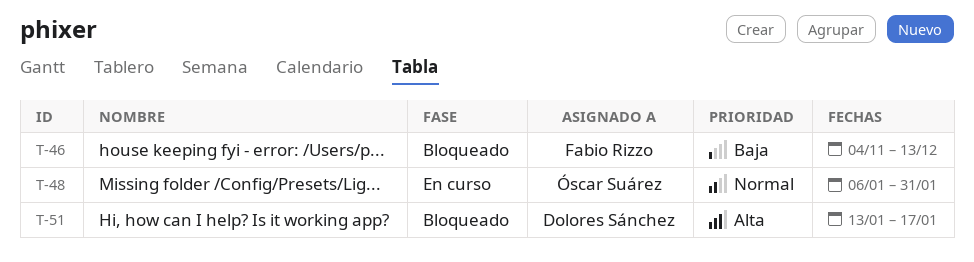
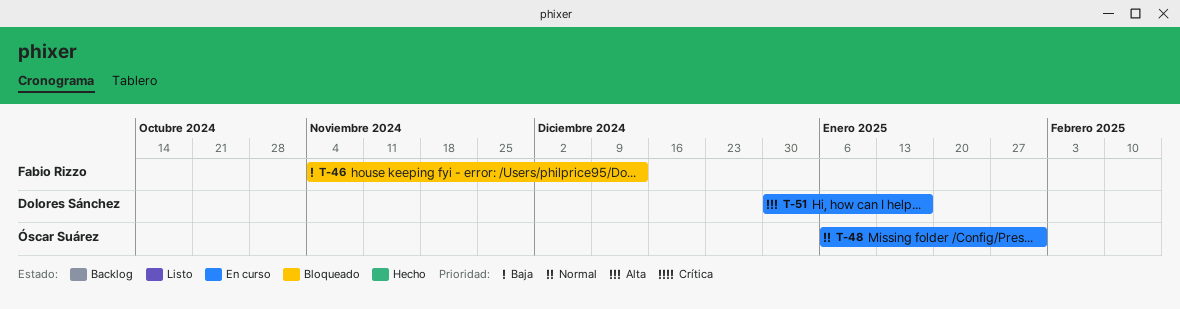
T-51, status: Bloqueado -> En curso
T-51, start: Jan 13 -> Dec 30

